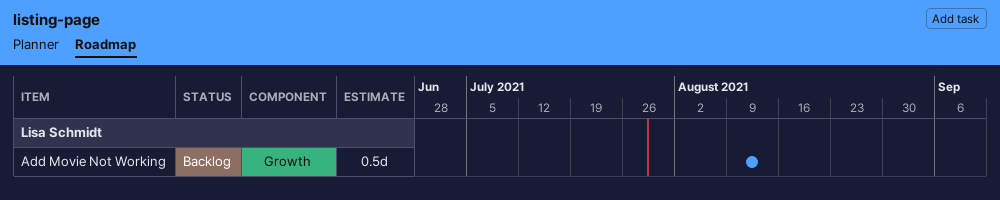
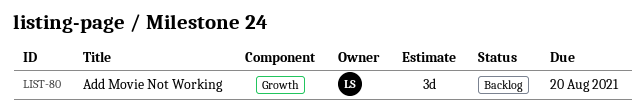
Add Movie Not Working, estimate: 0.5d -> 3d
Add Movie Not Working, due: Aug 13 -> Aug 20

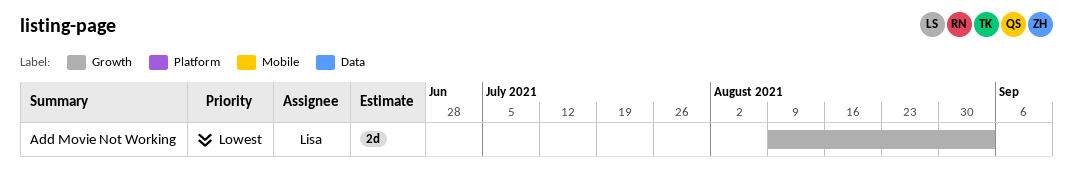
Add Movie Not Working, estimate: 3d -> 2d
Add Movie Not Working, due: Aug 20 -> Sep 3

